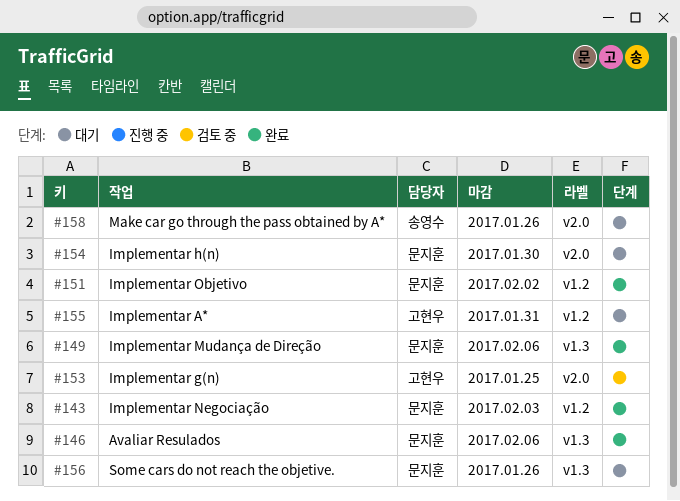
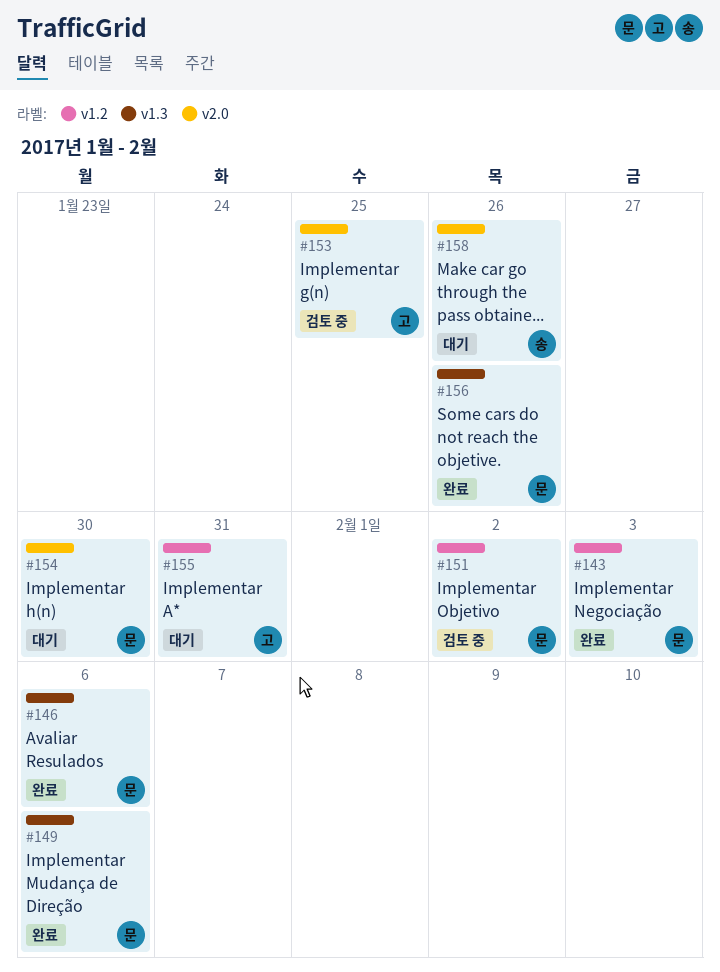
#151, status: 완료 -> 검토 중
#156, status: 대기 -> 완료

